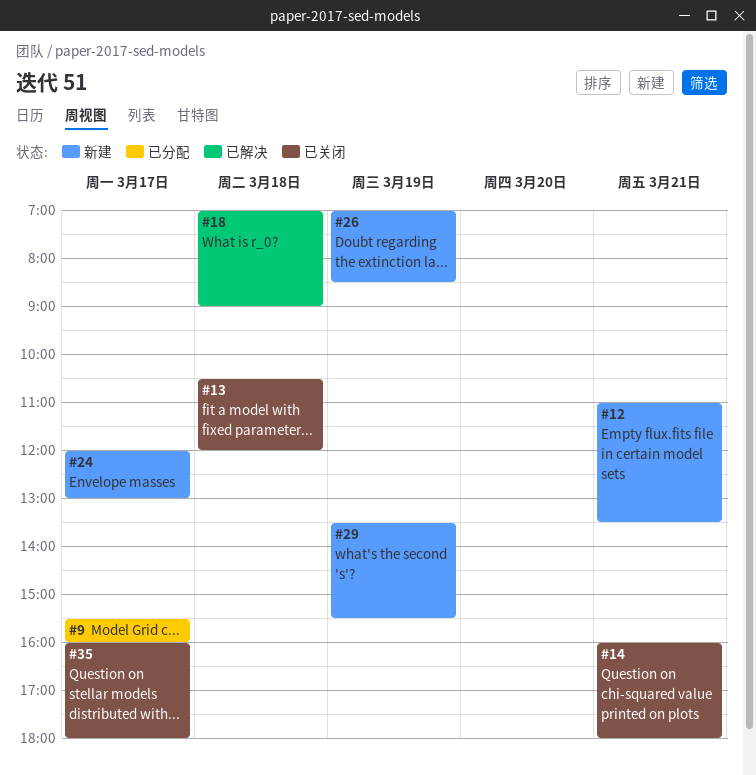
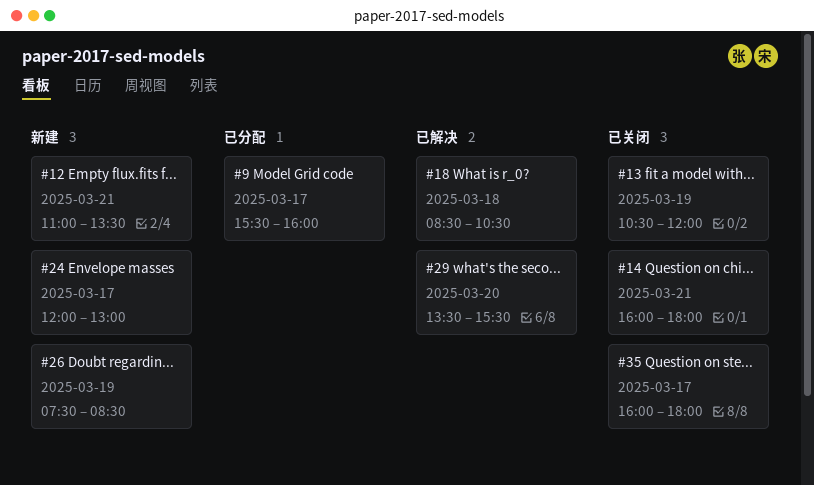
#13, day: Mar 18 -> Mar 19
#18, begins: 07:00 -> 08:30
#18, ends: 09:00 -> 10:30
#26, begins: 07:00 -> 07:30
#29, status: 新建 -> 已解决
#29, day: Mar 19 -> Mar 20

